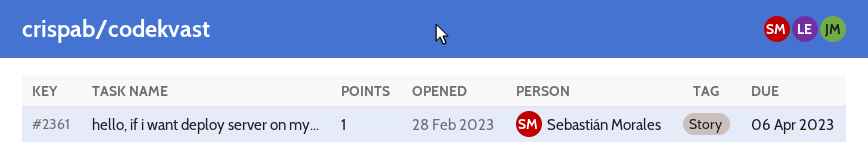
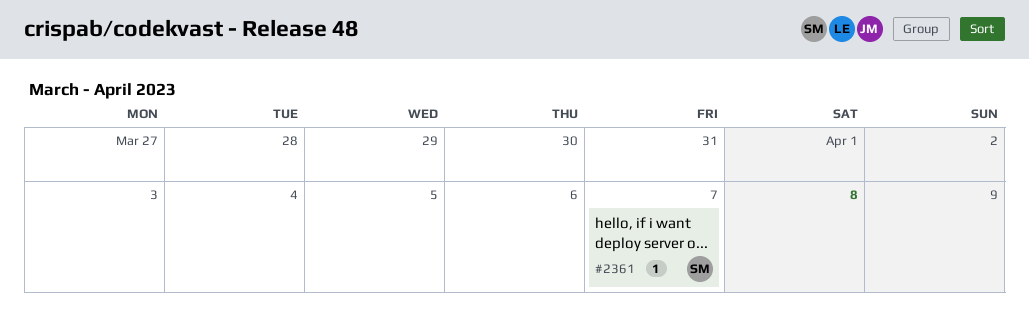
#2361, due: Apr 6 -> Apr 7

